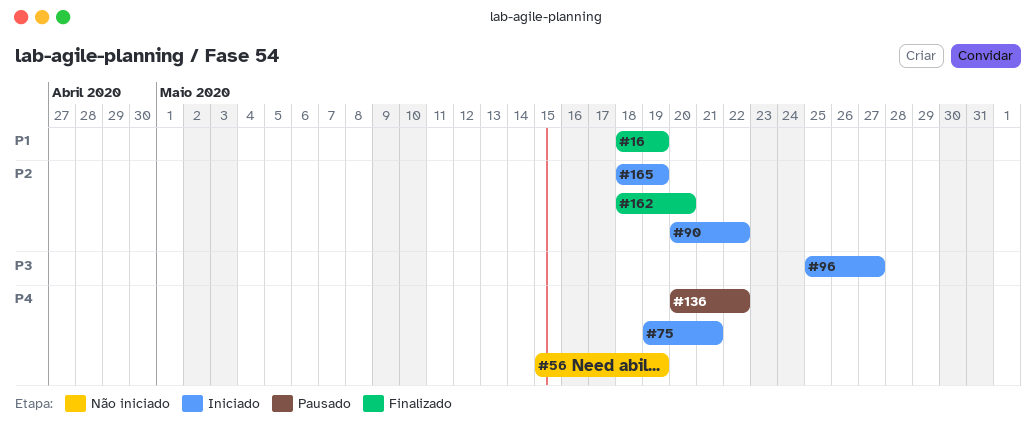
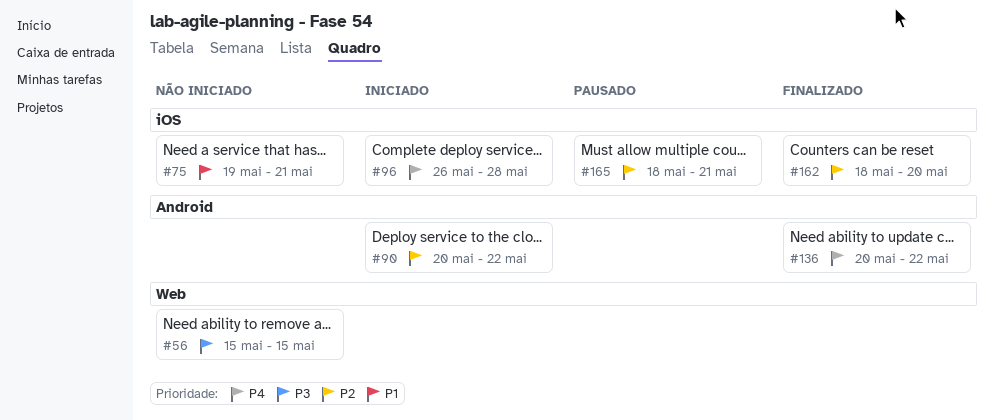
#16: present -> none
#56, priority: P4 -> P3
#56, due: May 19 -> May 15
#75, status: Iniciado -> Não iniciado
#75, priority: P4 -> P1
#96, priority: P3 -> P4
#96, start: May 25 -> May 26
#96, due: May 27 -> May 28
#136, status: Pausado -> Finalizado
#165, status: Iniciado -> Pausado
#165, due: May 19 -> May 21

